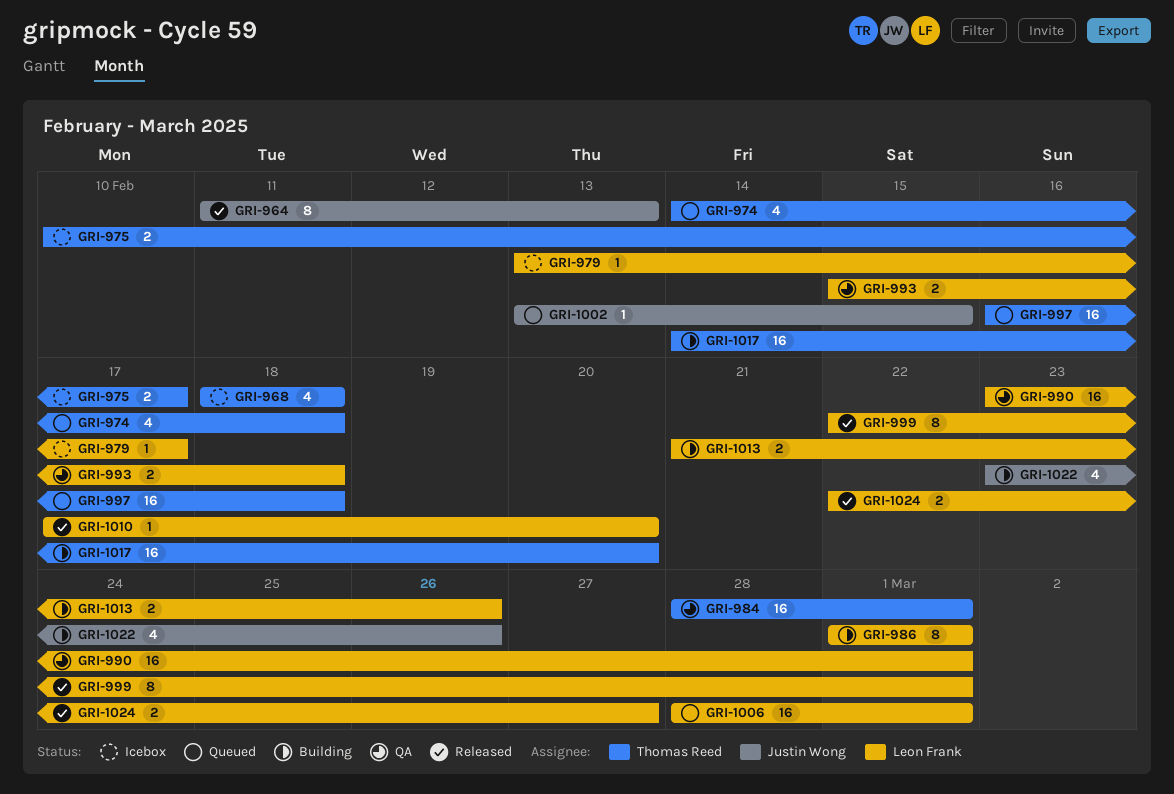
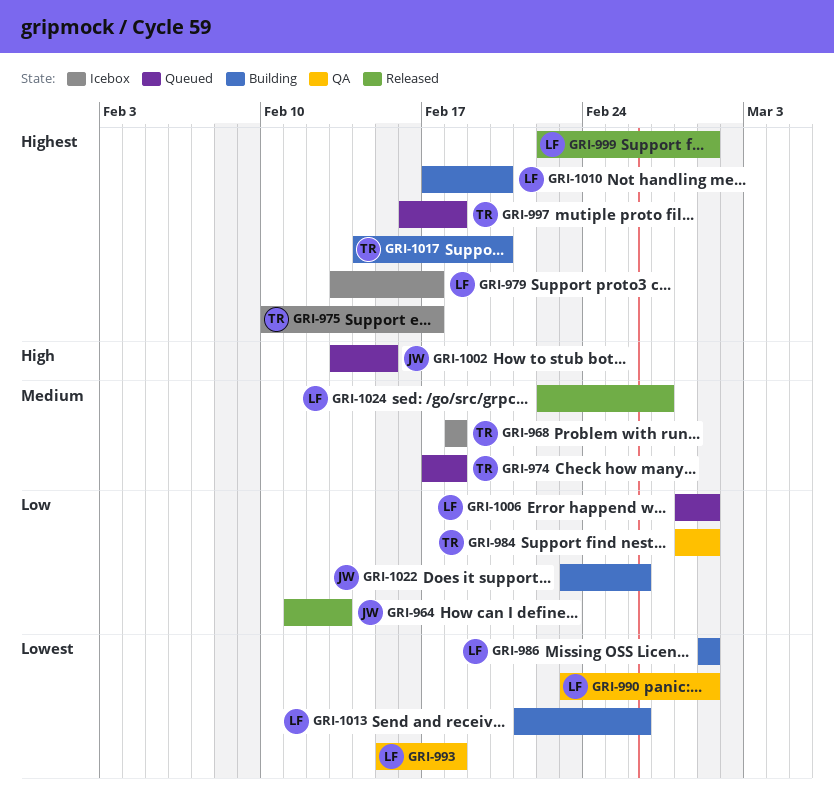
GRI-974, start: Feb 14 -> Feb 17
GRI-1010, status: Released -> Building

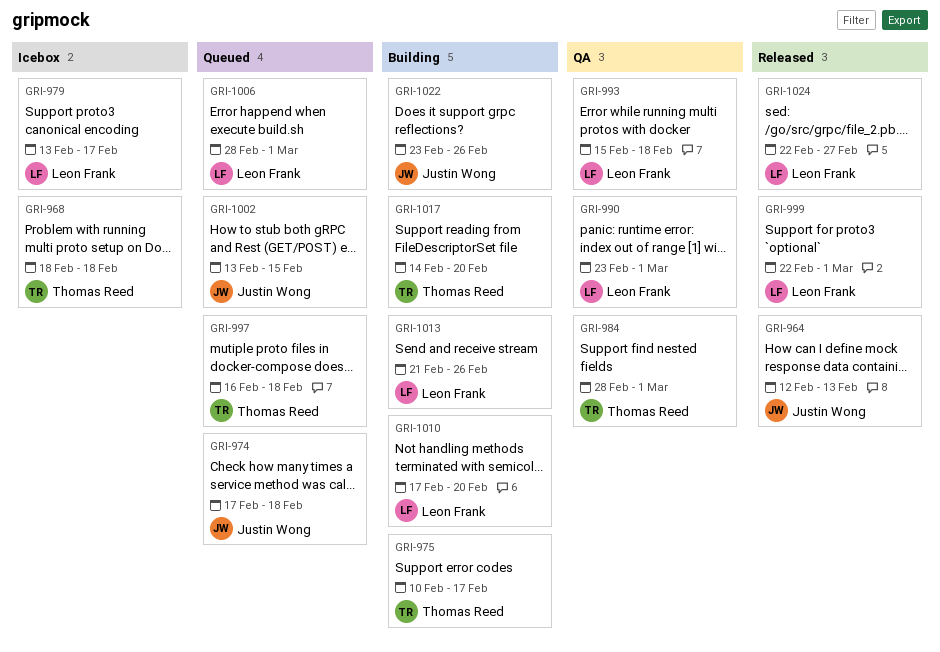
GRI-964, start: Feb 11 -> Feb 12
GRI-974, owner: Thomas Reed -> Justin Wong
GRI-975, status: Icebox -> Building
GRI-986: present -> none

